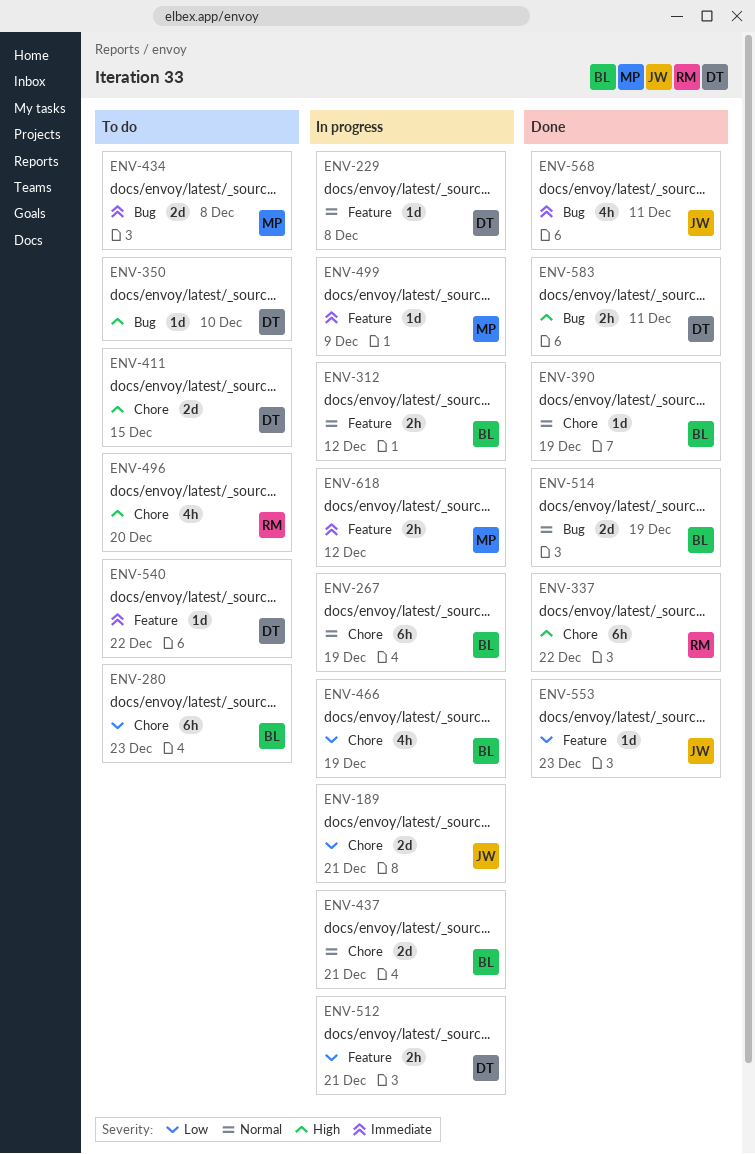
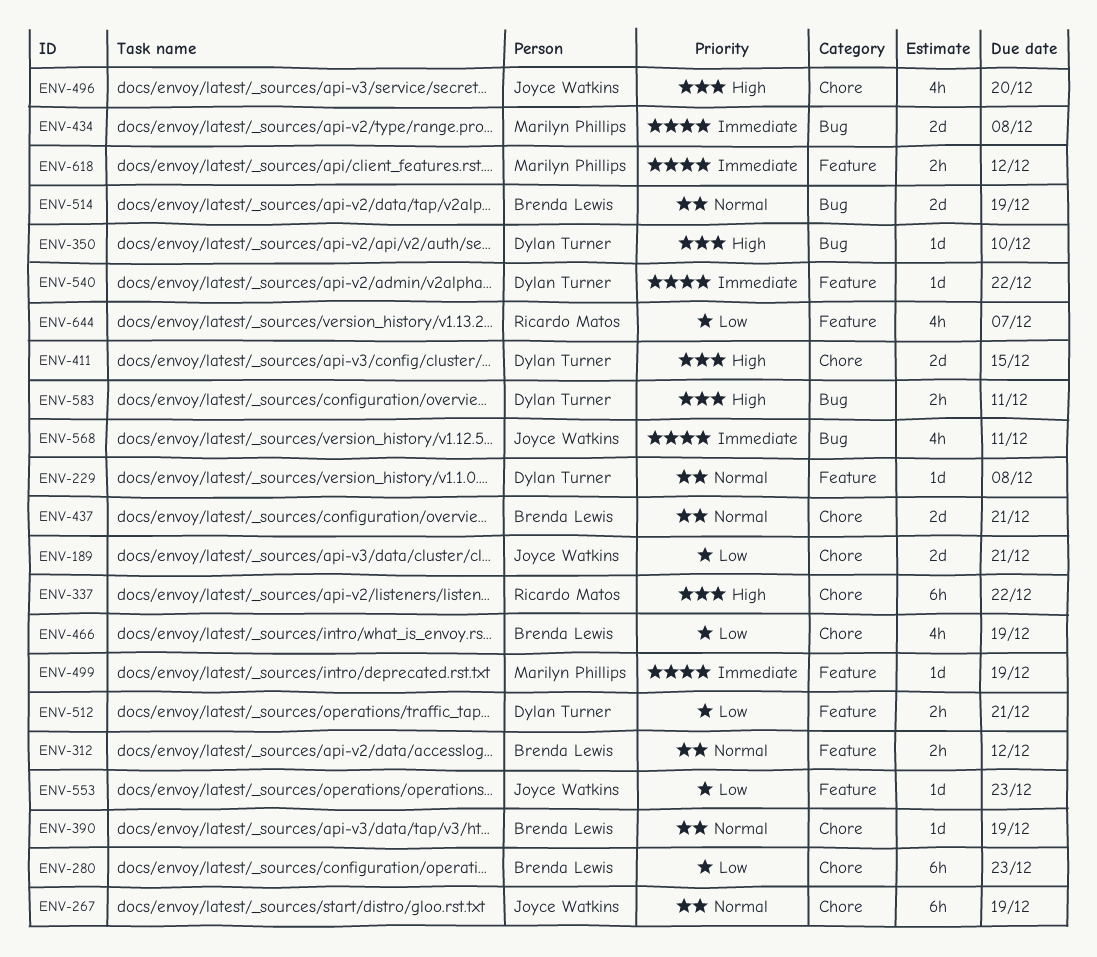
ENV-267, owner: Brenda Lewis -> Joyce Watkins
ENV-496, owner: Ricardo Matos -> Joyce Watkins
ENV-499, due: Dec 9 -> Dec 19
ENV-644: none -> present

